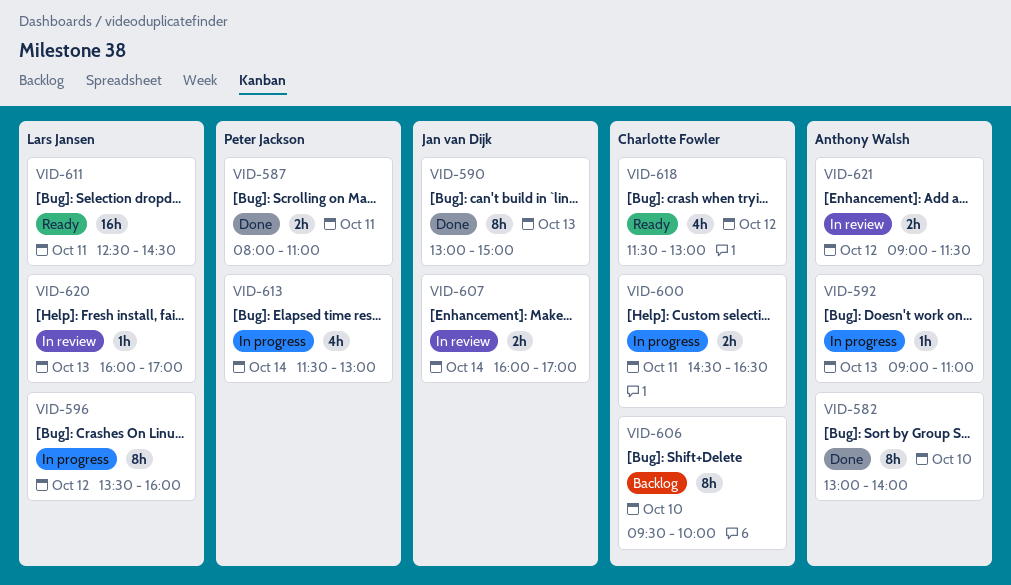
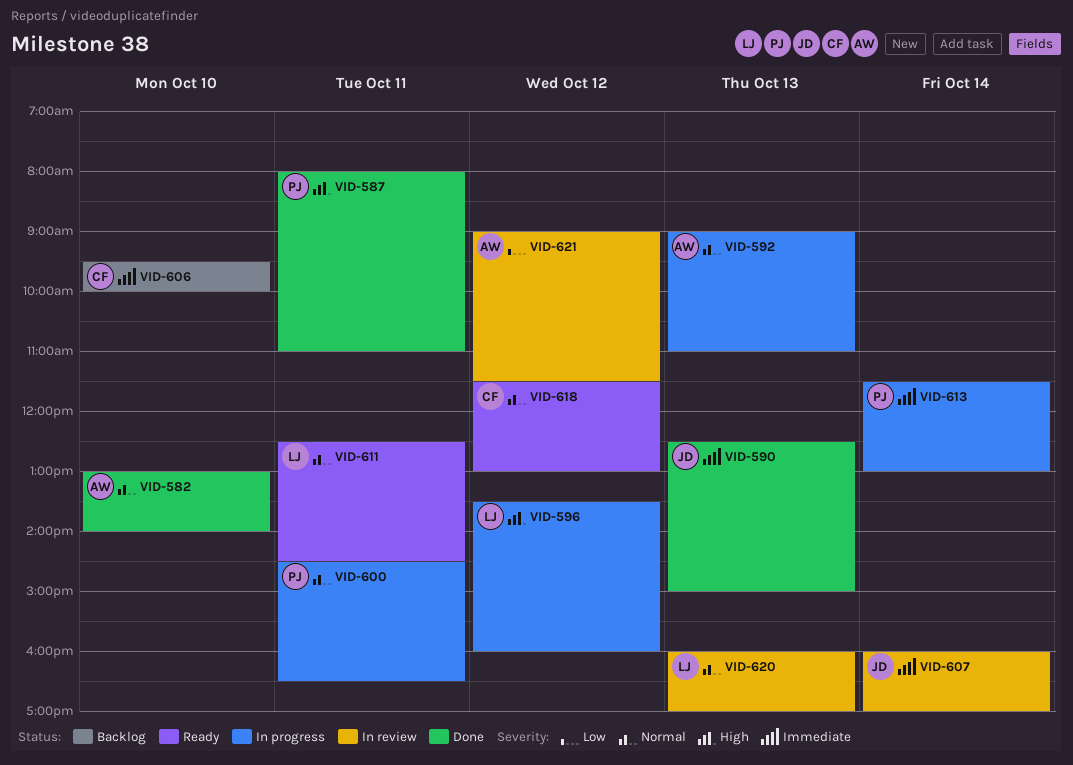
VID-590, begins: 13:00 -> 12:30
VID-600, owner: Charlotte Fowler -> Peter Jackson

